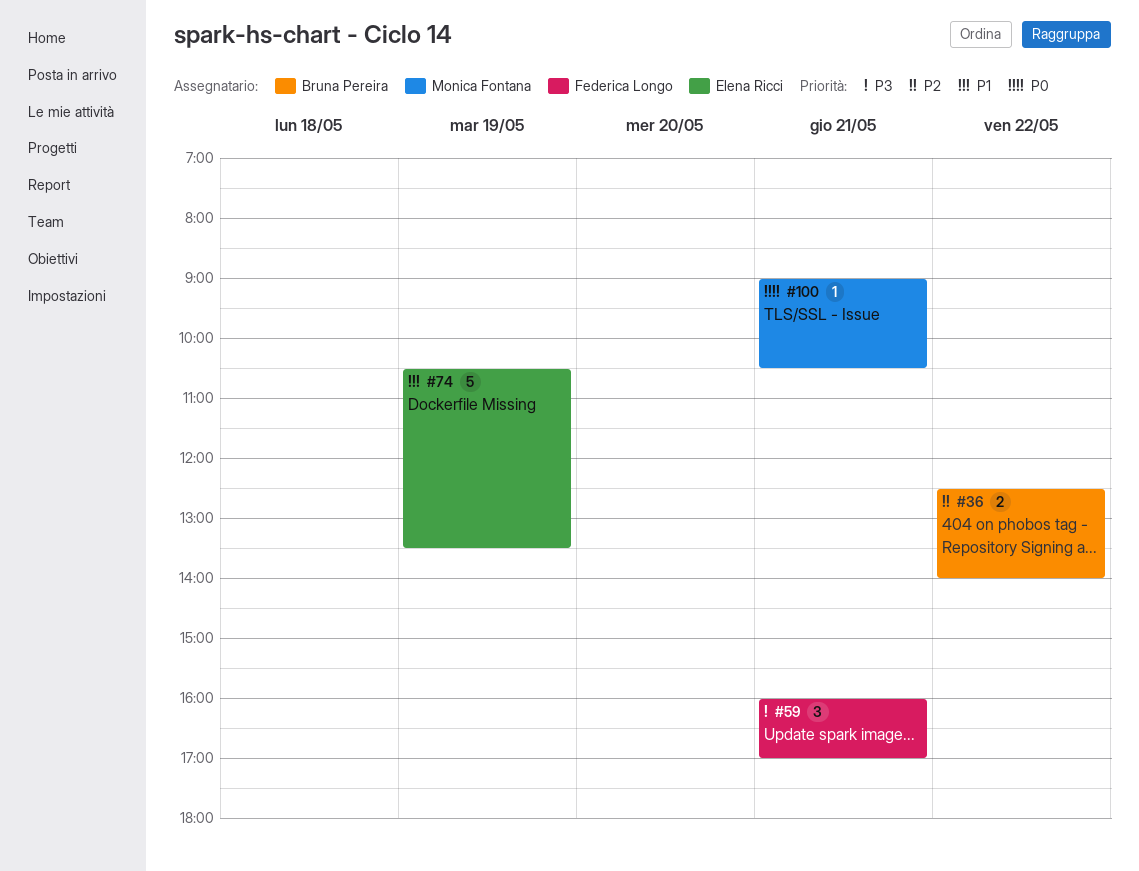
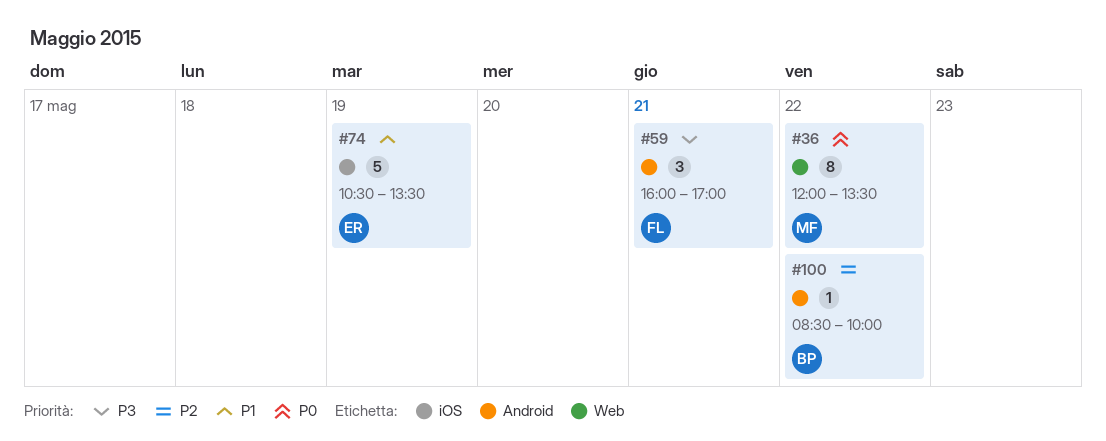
#36, owner: Bruna Pereira -> Monica Fontana
#36, priority: P2 -> P0
#36, estimate: 2 -> 8
#36, begins: 12:30 -> 12:00
#36, ends: 14:00 -> 13:30
#100, owner: Monica Fontana -> Bruna Pereira
#100, priority: P0 -> P2
#100, day: May 21 -> May 22
#100, begins: 09:00 -> 08:30
#100, ends: 10:30 -> 10:00

